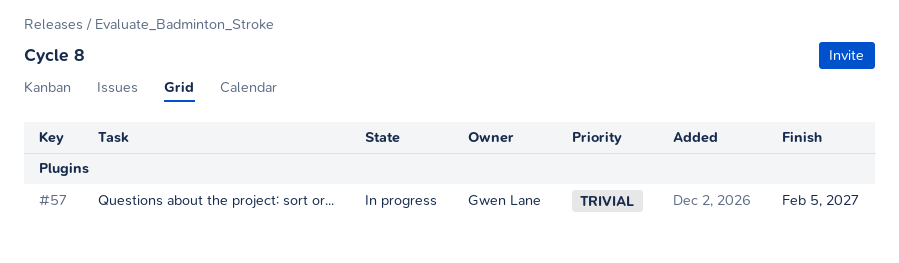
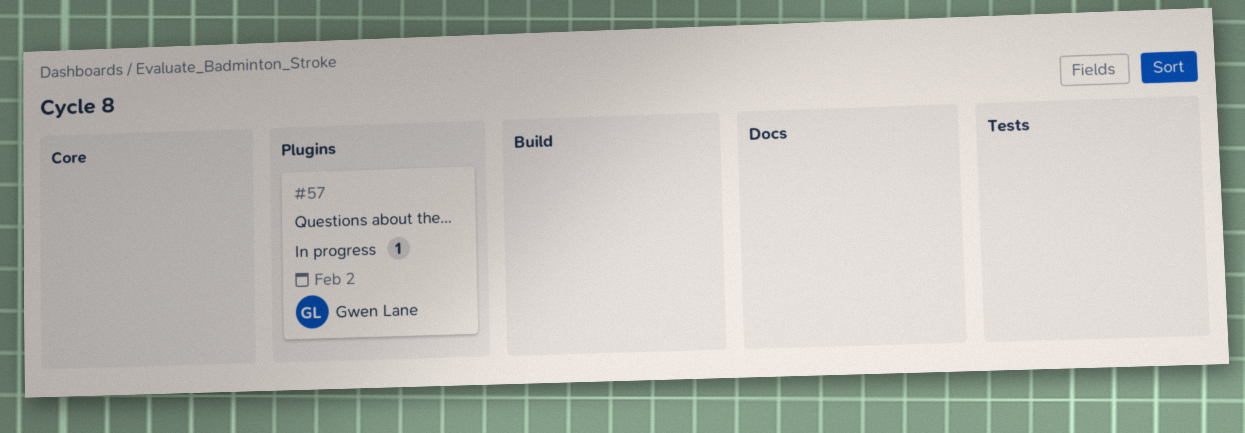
#57, due: Feb 5 -> Feb 2

